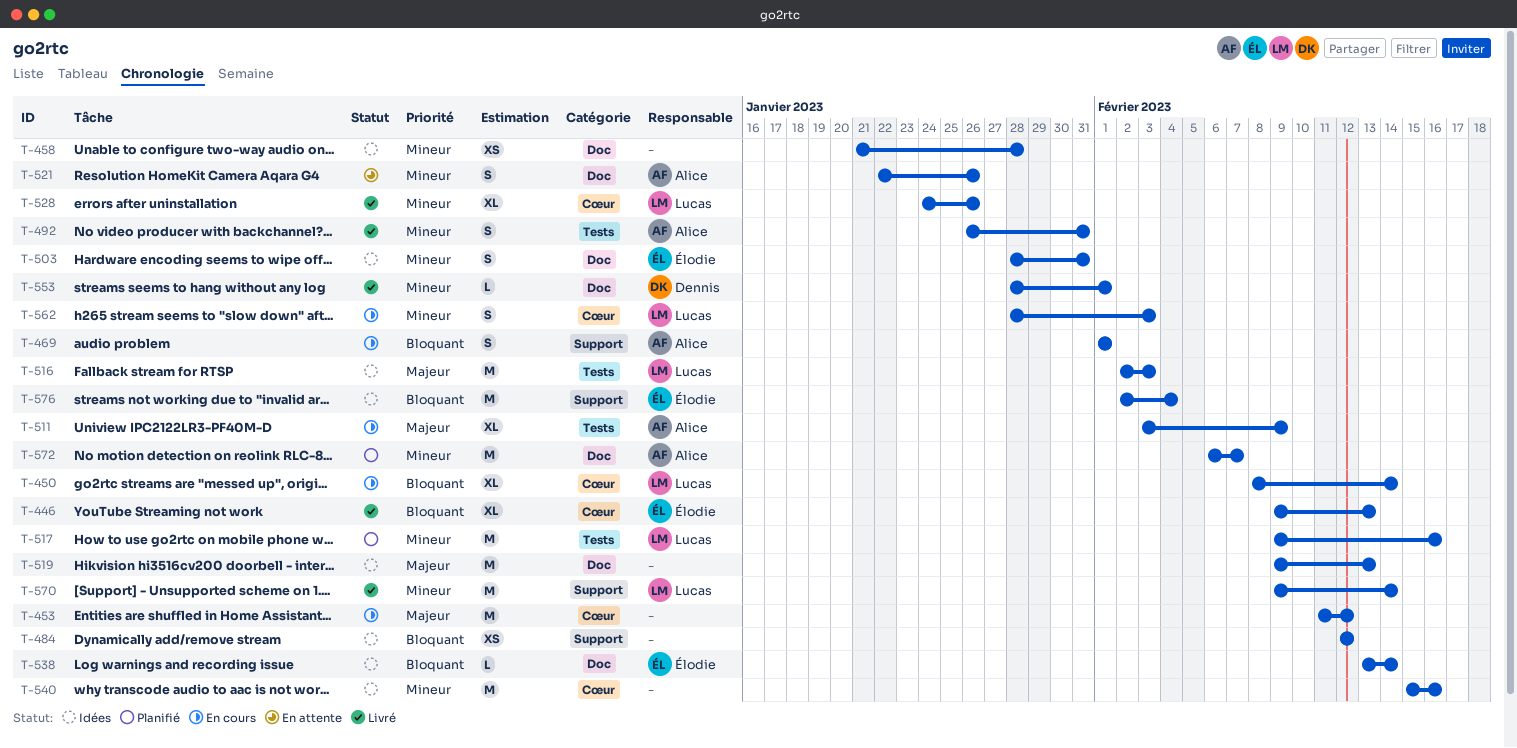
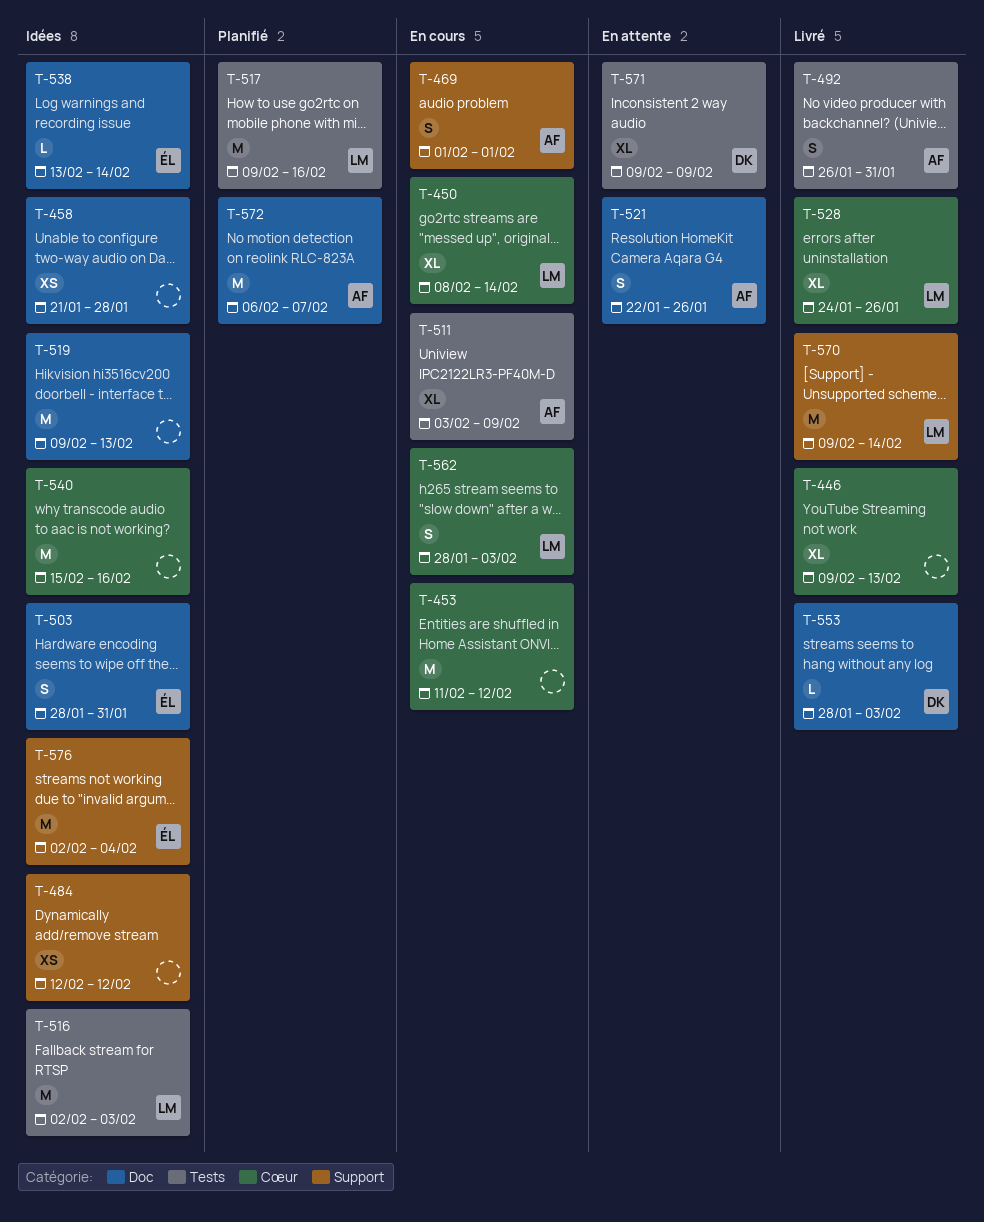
T-446, owner: Élodie -> none
T-553, due: Feb 1 -> Feb 3
T-571: none -> present

